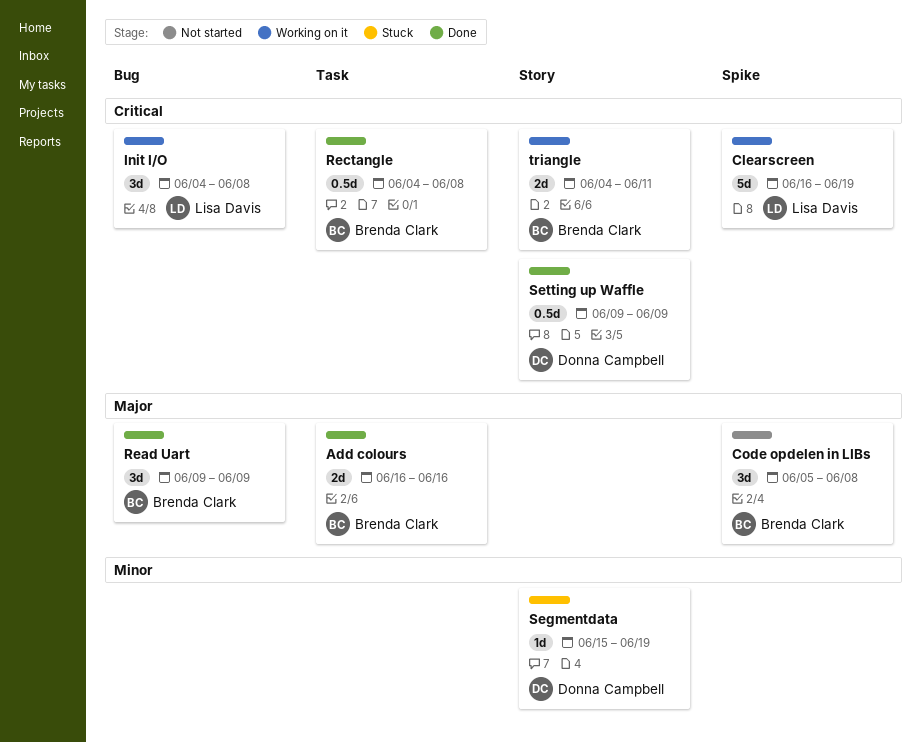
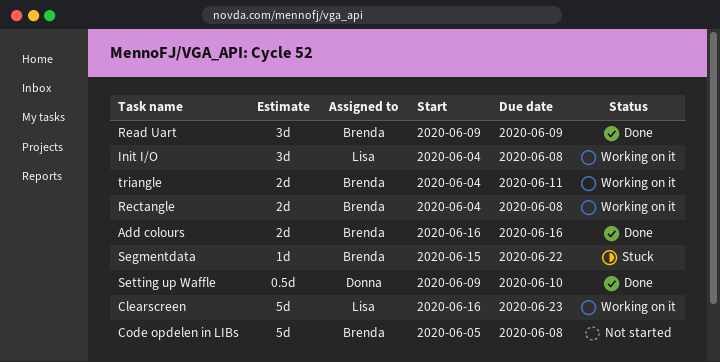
Clearscreen, due: Jun 19 -> Jun 23
Code opdelen in LIBs, estimate: 3d -> 5d
Rectangle, status: Done -> Working on it
Rectangle, estimate: 0.5d -> 2d
Segmentdata, owner: Donna Campbell -> Brenda Clark
Segmentdata, due: Jun 19 -> Jun 22
Setting up Waffle, due: Jun 9 -> Jun 10

